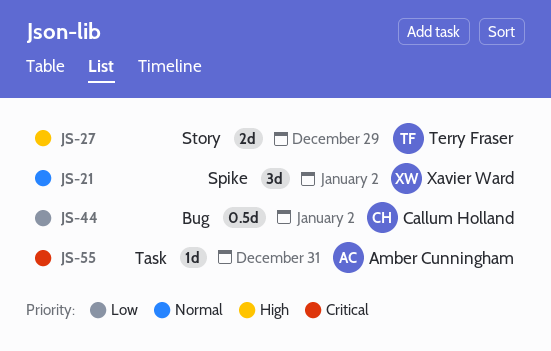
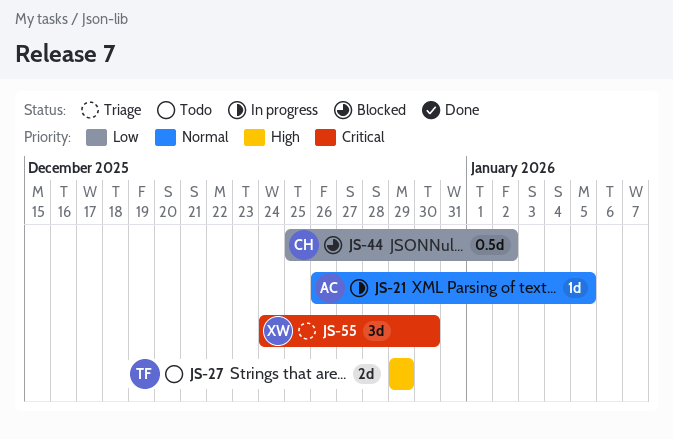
JS-21, owner: Xavier Ward -> Amber Cunningham
JS-21, estimate: 3d -> 1d
JS-21, due: Jan 2 -> Jan 5
JS-55, owner: Amber Cunningham -> Xavier Ward
JS-55, estimate: 1d -> 3d
JS-55, due: Dec 31 -> Dec 30

